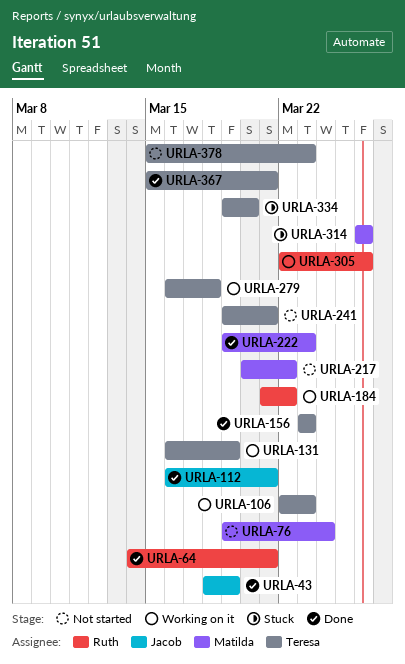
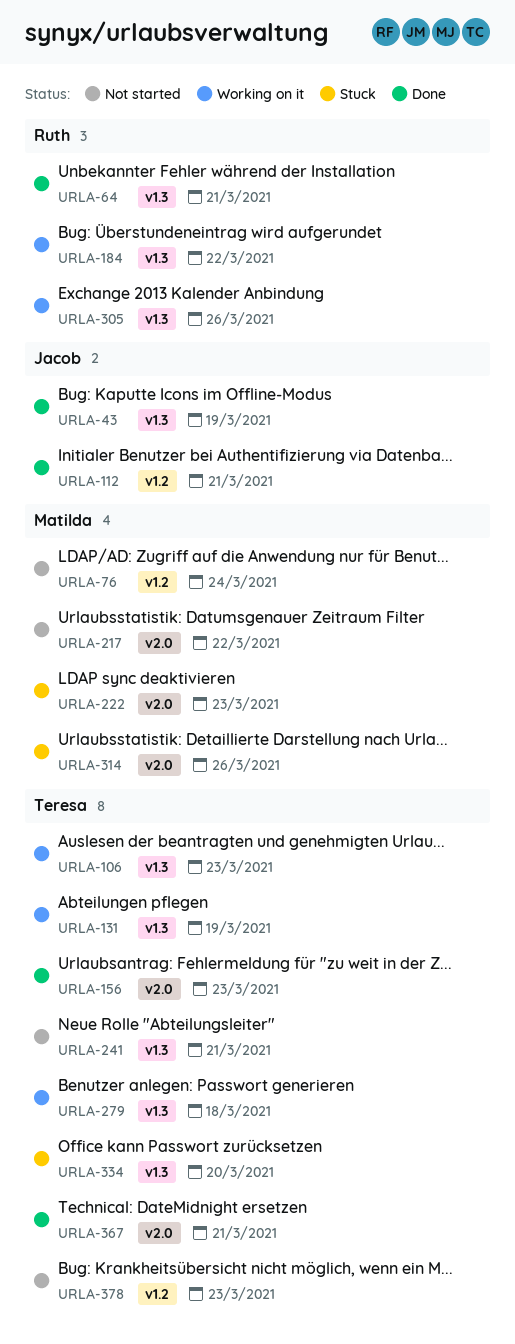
URLA-222, status: Done -> Stuck

